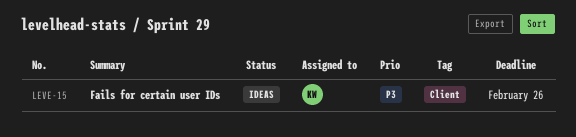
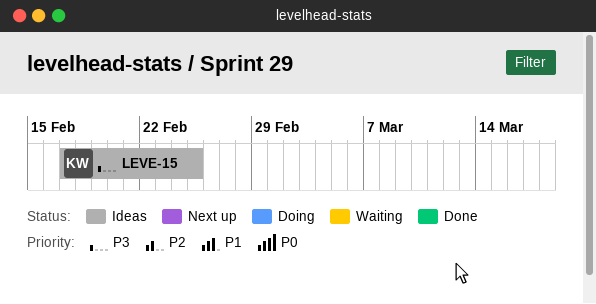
LEVE-15, due: Feb 26 -> Feb 25

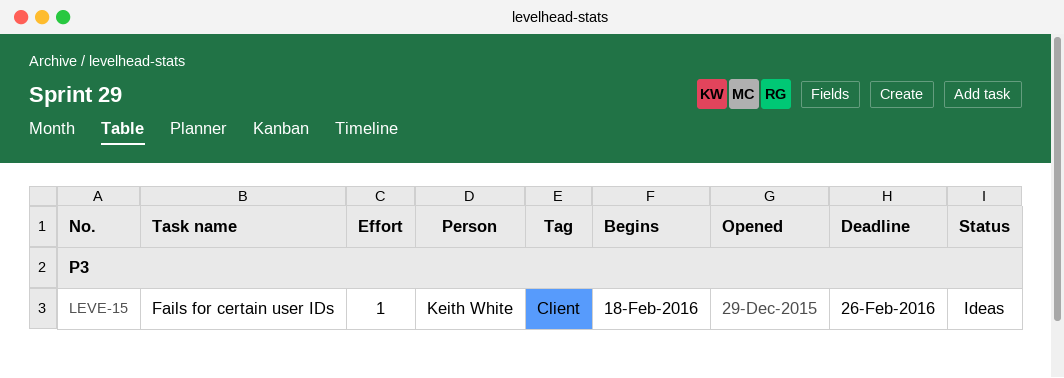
LEVE-15, start: Feb 17 -> Feb 18
LEVE-15, due: Feb 25 -> Feb 26

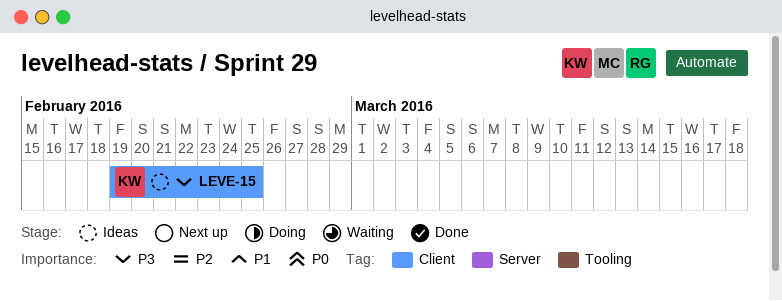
LEVE-15, start: Feb 18 -> Feb 19
LEVE-15, due: Feb 26 -> Feb 25

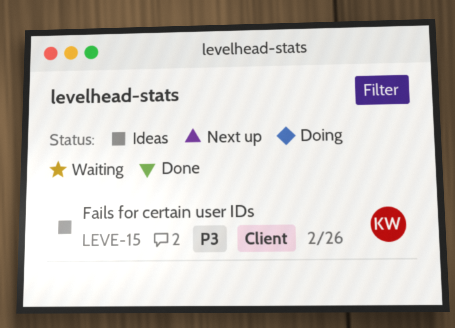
LEVE-15, due: Feb 25 -> Feb 26

